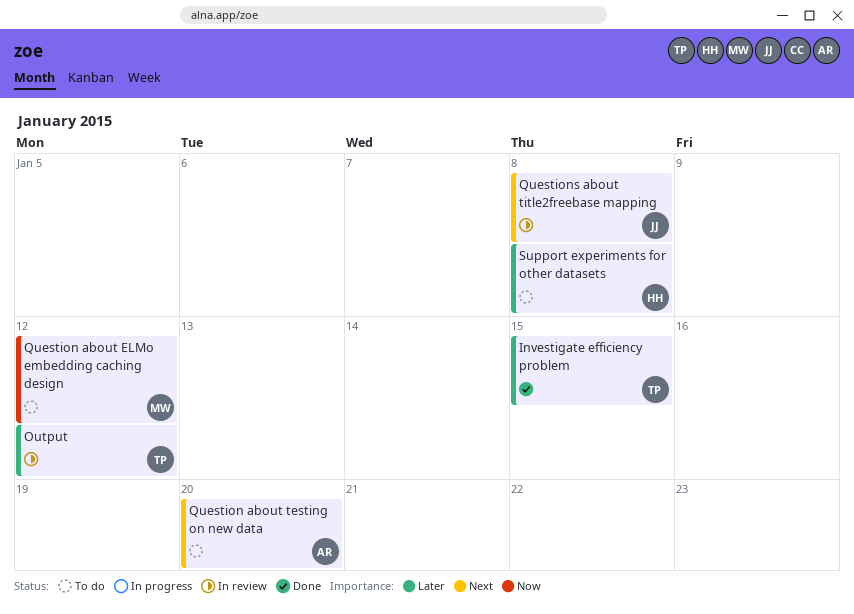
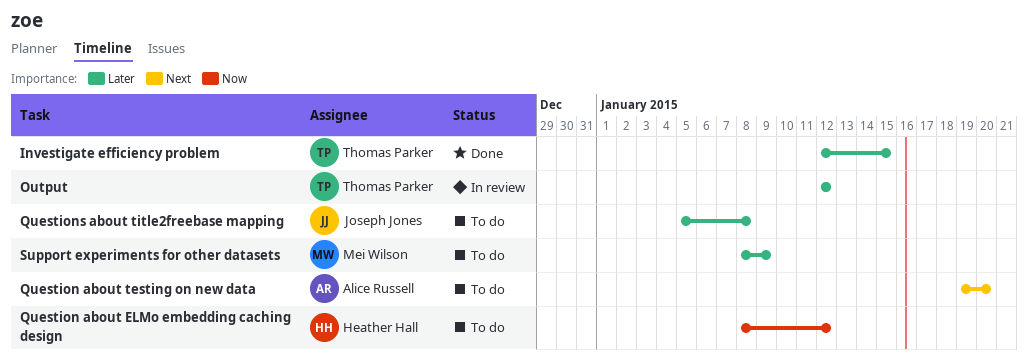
Question about ELMo embedding caching design, owner: Mei Wilson -> Heather Hall
Questions about title2freebase mapping, status: In review -> To do
Questions about title2freebase mapping, priority: Next -> Later
Support experiments for other datasets, owner: Heather Hall -> Mei Wilson
Support experiments for other datasets, due: Jan 8 -> Jan 9

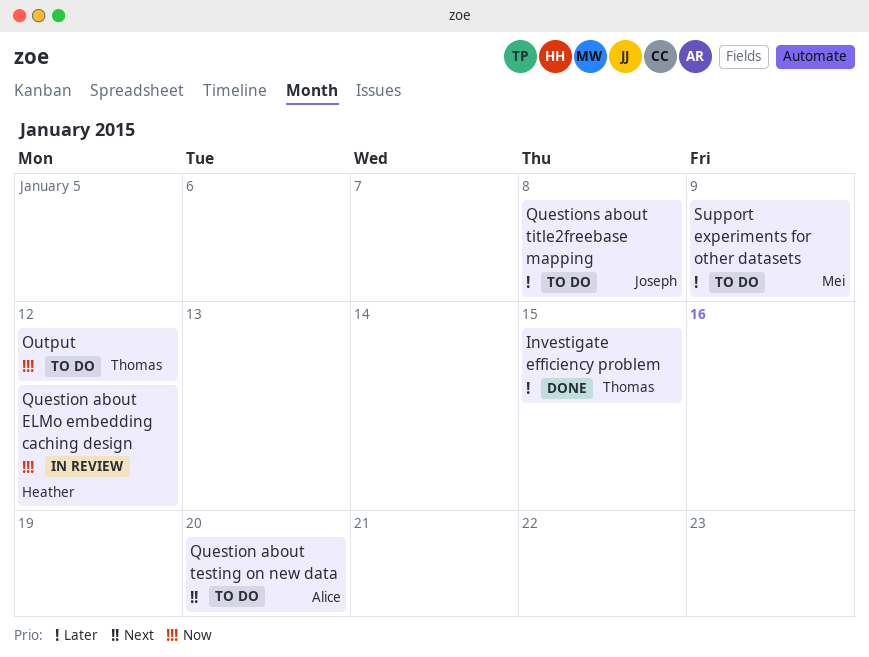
Output, status: In review -> To do
Output, priority: Later -> Now
Question about ELMo embedding caching design, status: To do -> In review

